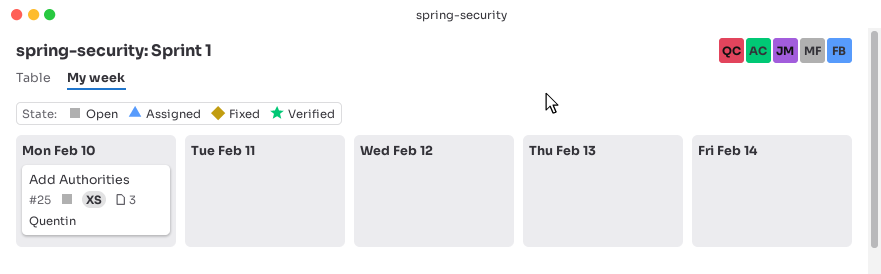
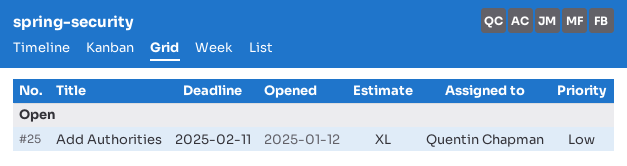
#25, estimate: XS -> XL
#25, due: Feb 10 -> Feb 11

